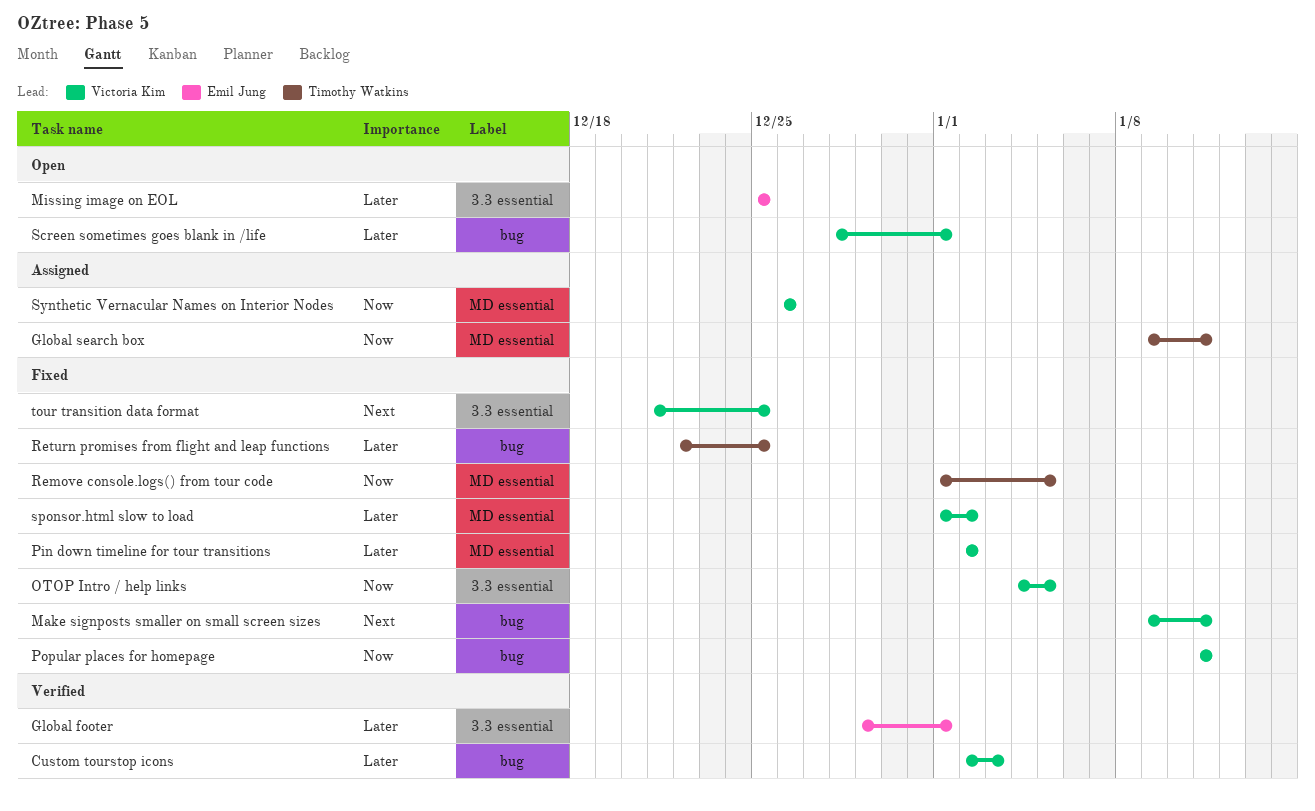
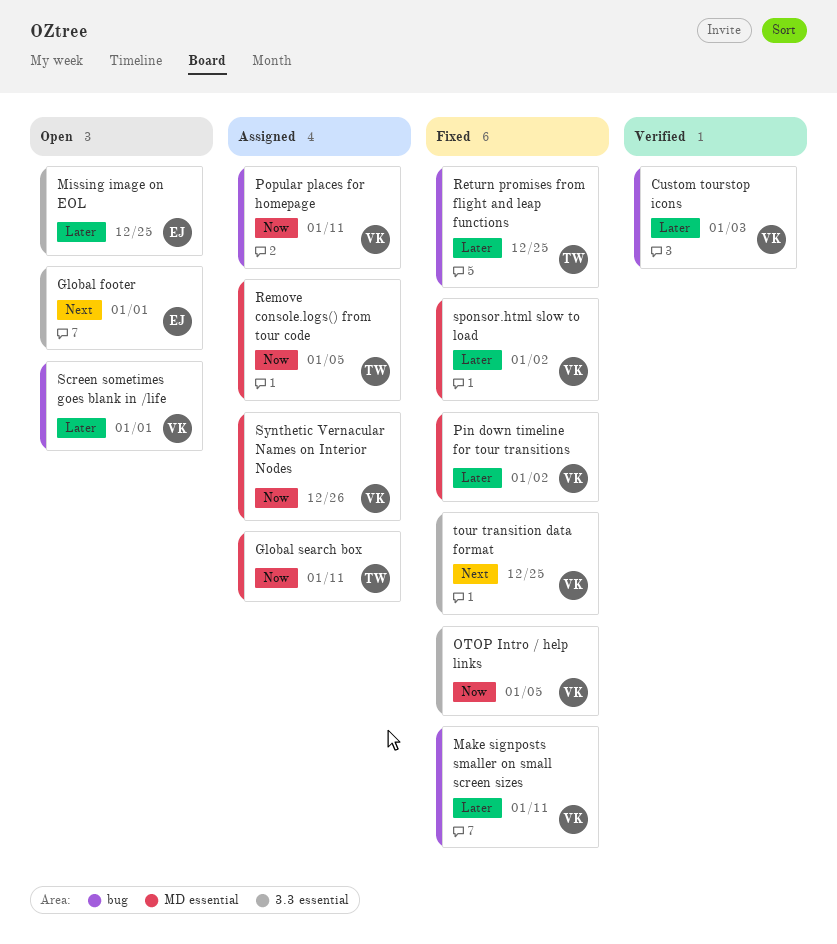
Global footer, status: Verified -> Open
Global footer, priority: Later -> Next
Make signposts smaller on small screen sizes, priority: Next -> Later
Popular places for homepage, status: Fixed -> Assigned
Remove console.logs() from tour code, status: Fixed -> Assigned

